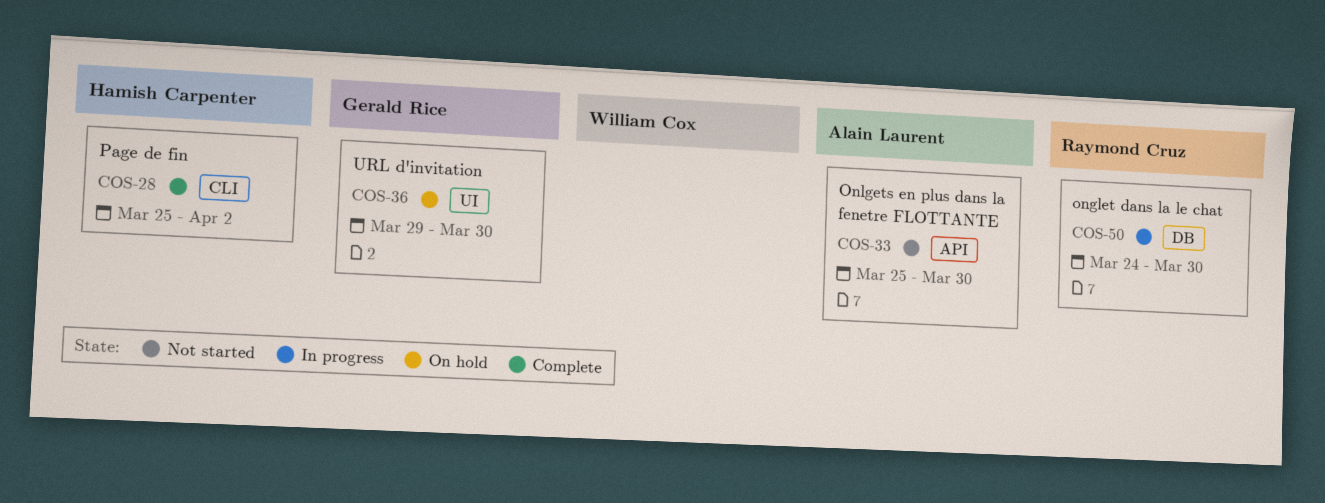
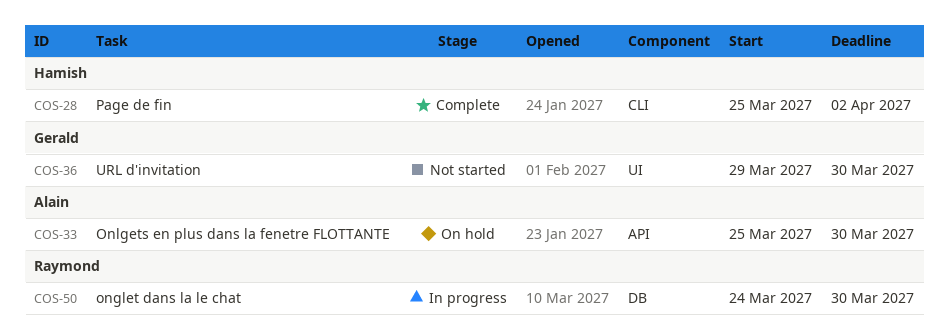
COS-33, status: Not started -> On hold
COS-36, status: On hold -> Not started

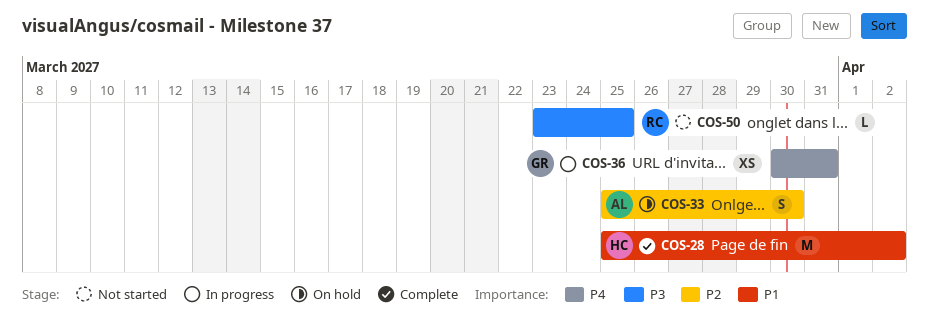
COS-36, status: Not started -> In progress
COS-36, start: Mar 29 -> Mar 30
COS-36, due: Mar 30 -> Mar 31
COS-50, status: In progress -> Not started
COS-50, start: Mar 24 -> Mar 23
COS-50, due: Mar 30 -> Mar 25

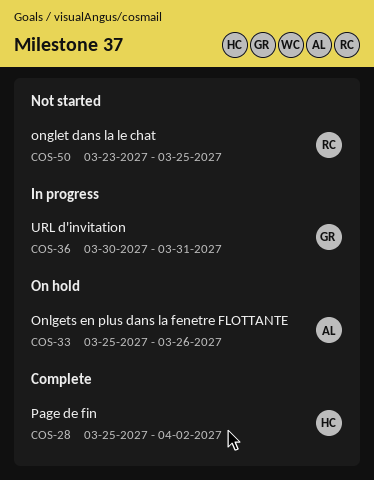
COS-33, due: Mar 30 -> Mar 26

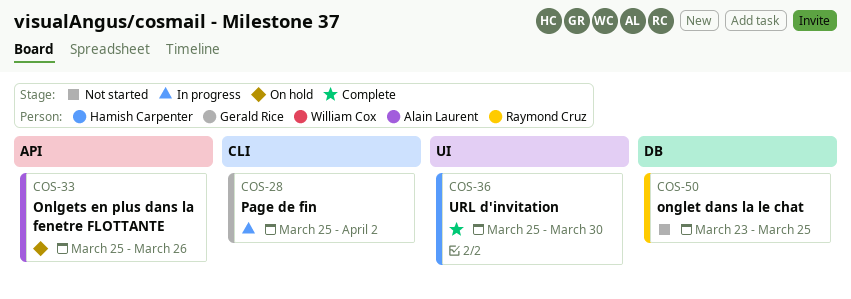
COS-28, status: Complete -> In progress
COS-28, owner: Hamish Carpenter -> Gerald Rice
COS-36, status: In progress -> Complete
COS-36, owner: Gerald Rice -> Hamish Carpenter
COS-36, start: Mar 30 -> Mar 25
COS-36, due: Mar 31 -> Mar 30

